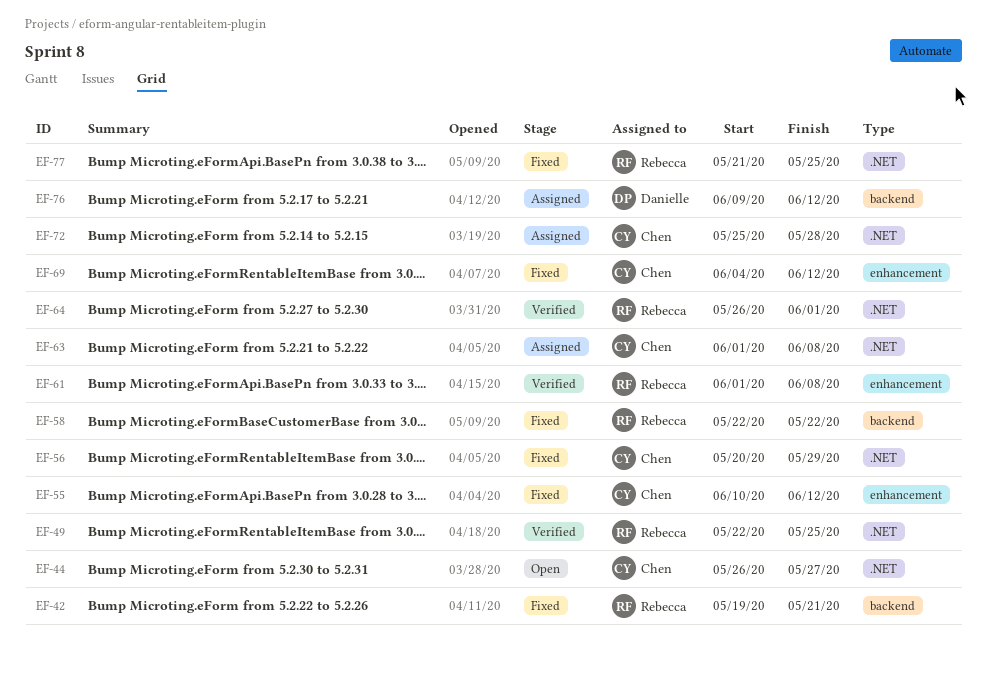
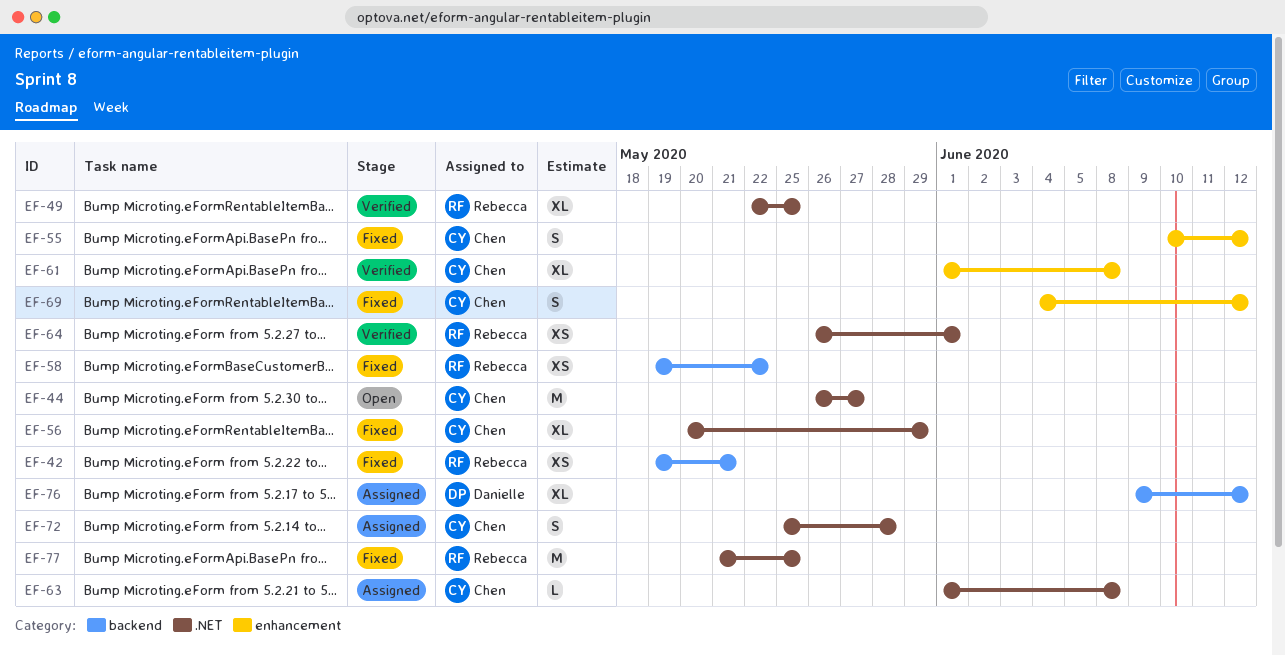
EF-58, start: May 22 -> May 19
EF-61, owner: Rebecca -> Chen

